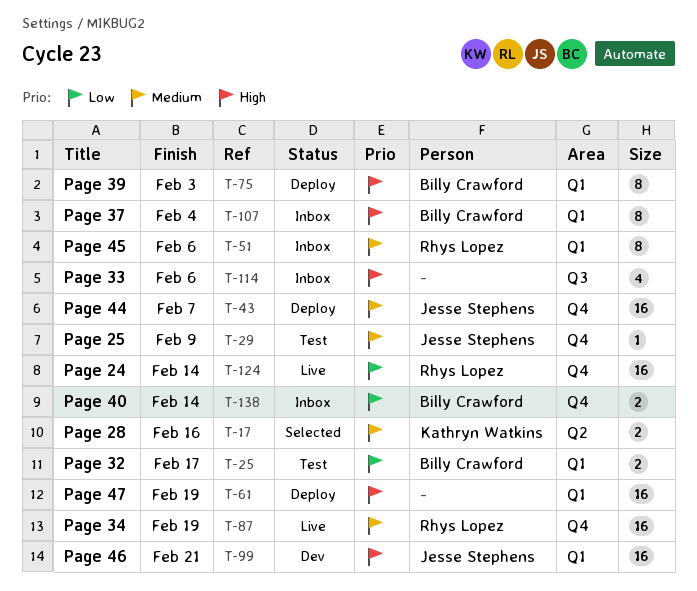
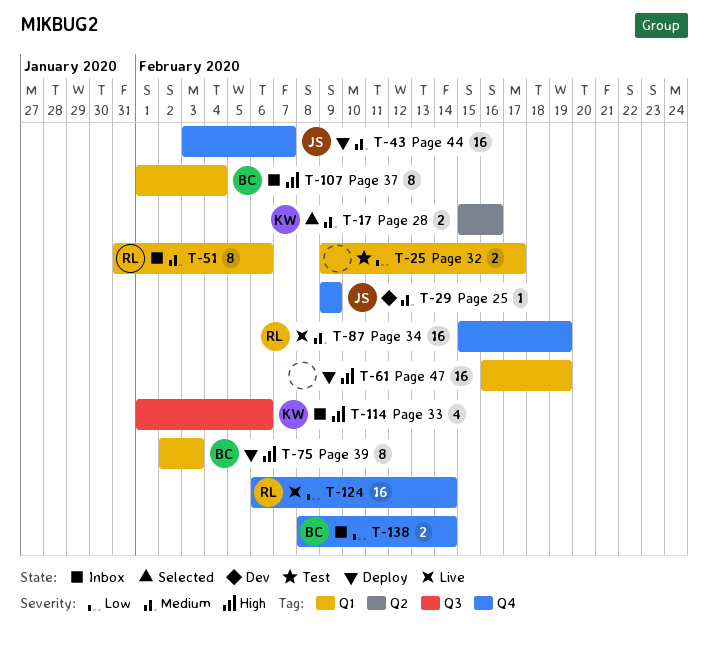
T-25, owner: Billy Crawford -> none
T-29, status: Test -> Dev
T-99: present -> none
T-114, owner: none -> Kathryn Watkins

